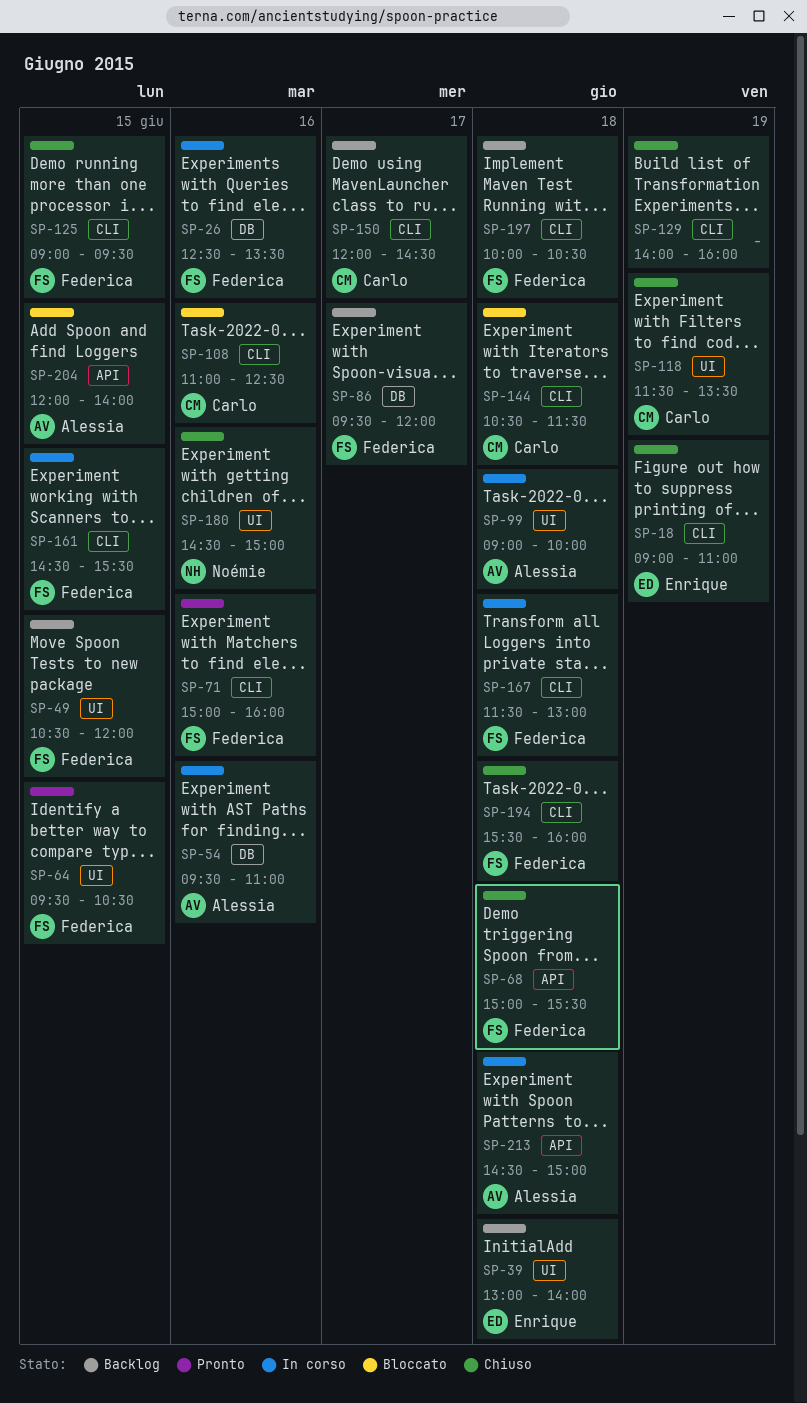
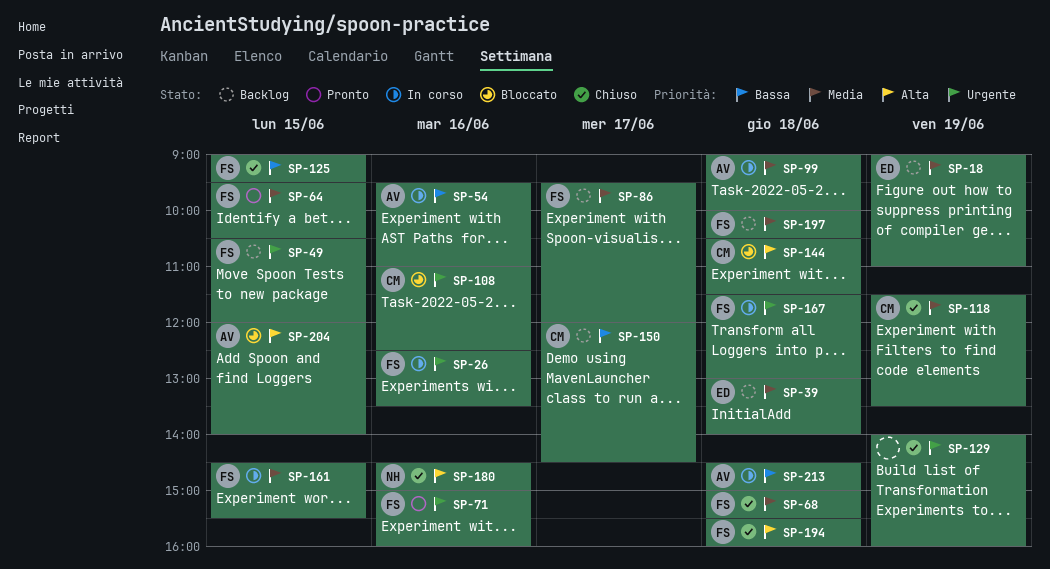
SP-18, status: Chiuso -> Backlog

